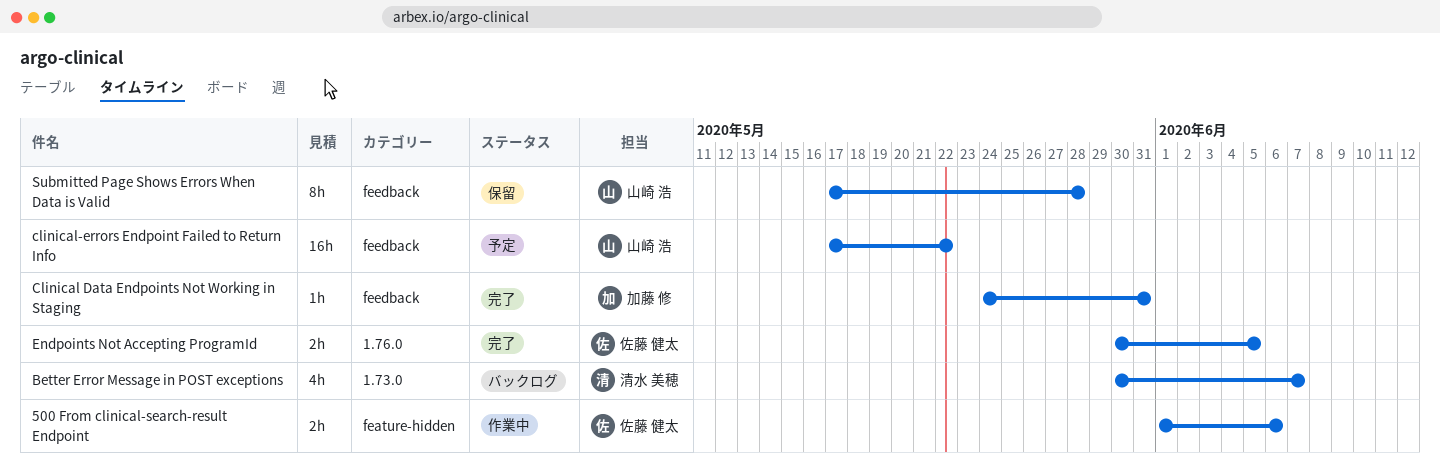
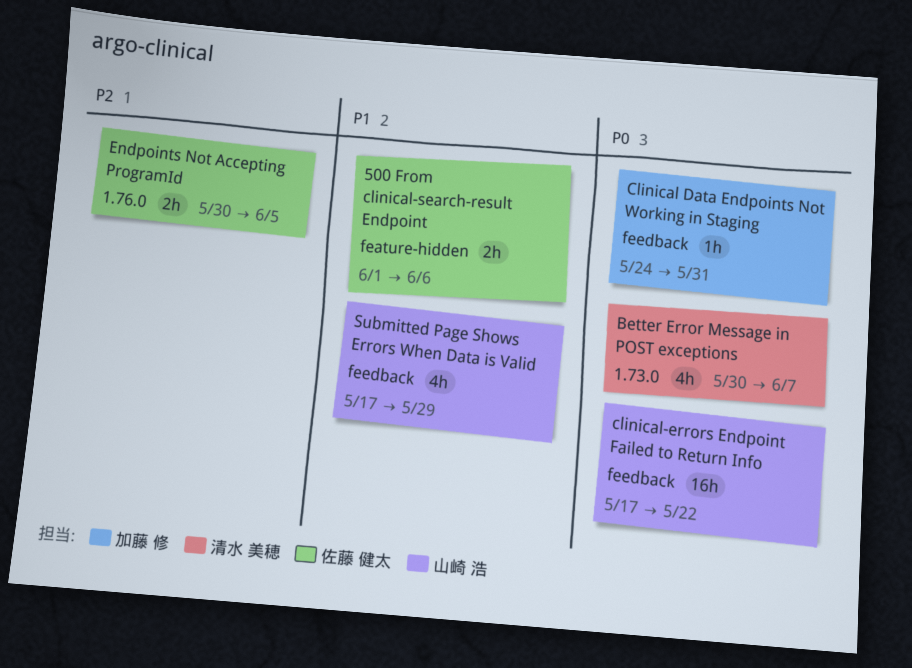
Submitted Page Shows Errors When Data is Valid, estimate: 8h -> 4h
Submitted Page Shows Errors When Data is Valid, due: May 28 -> May 29

